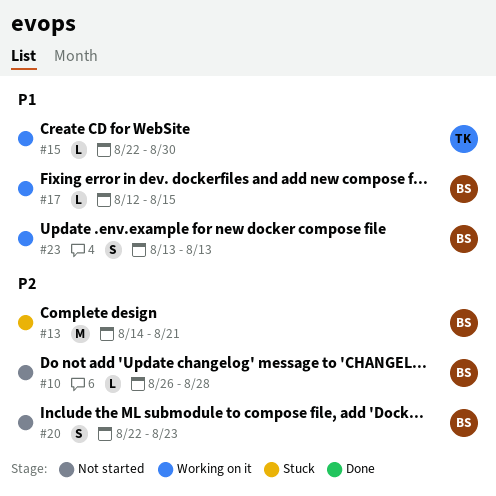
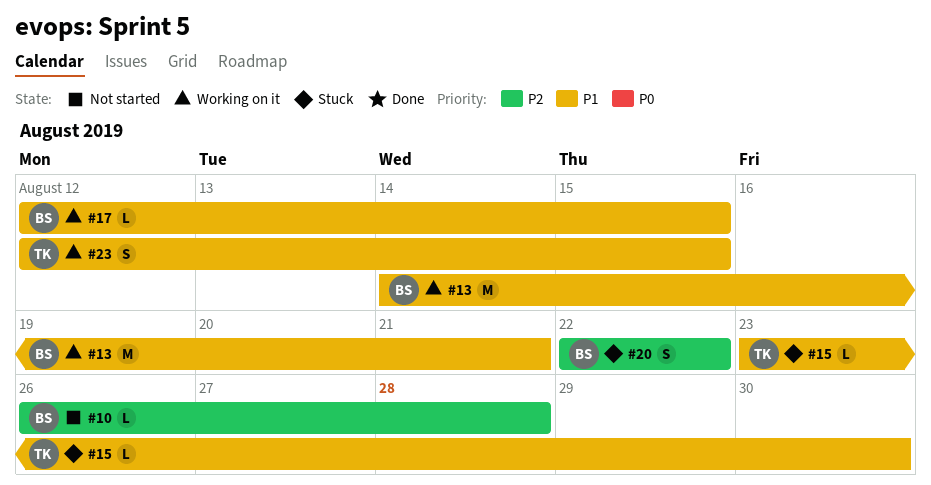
#13, status: Stuck -> Working on it
#13, priority: P2 -> P1
#15, status: Working on it -> Stuck
#15, start: Aug 22 -> Aug 23
#20, status: Not started -> Stuck
#20, due: Aug 23 -> Aug 22
#23, owner: BS -> TK
#23, start: Aug 13 -> Aug 12
#23, due: Aug 13 -> Aug 15

